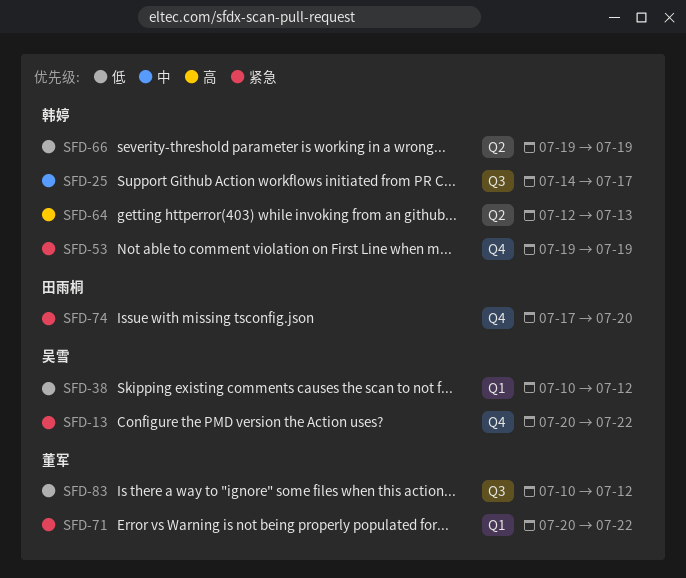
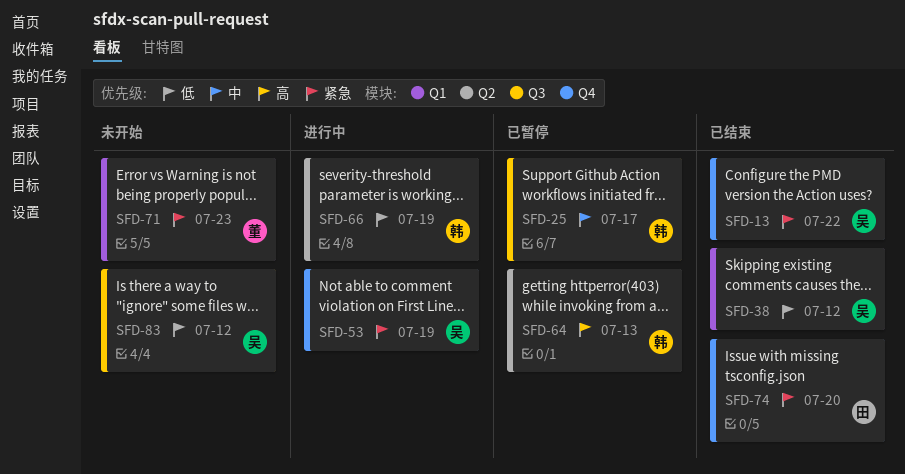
SFD-53, owner: 韩婷 -> 吴雪
SFD-71, due: Jul 22 -> Jul 23
SFD-83, owner: 董军 -> 吴雪

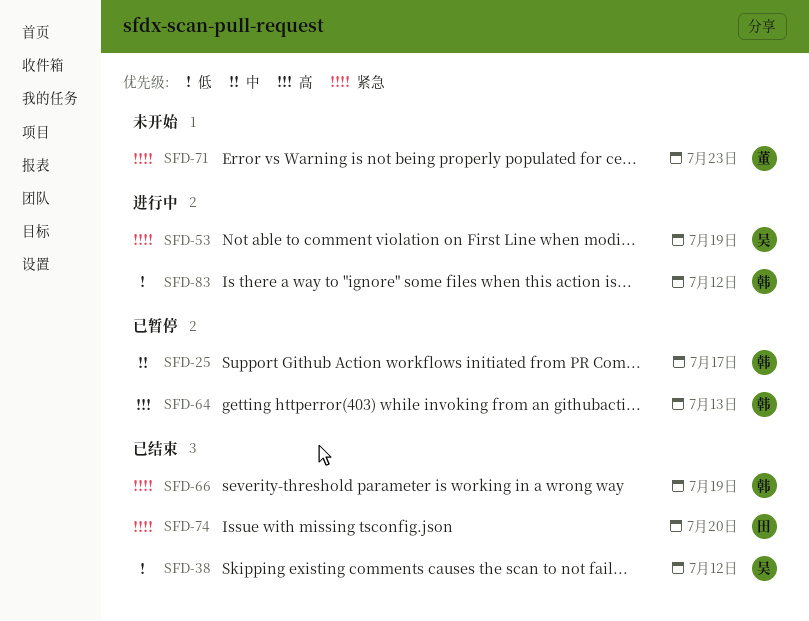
SFD-13: present -> none
SFD-66, status: 进行中 -> 已结束
SFD-66, priority: 低 -> 紧急
SFD-83, status: 未开始 -> 进行中
SFD-83, owner: 吴 -> 韩

